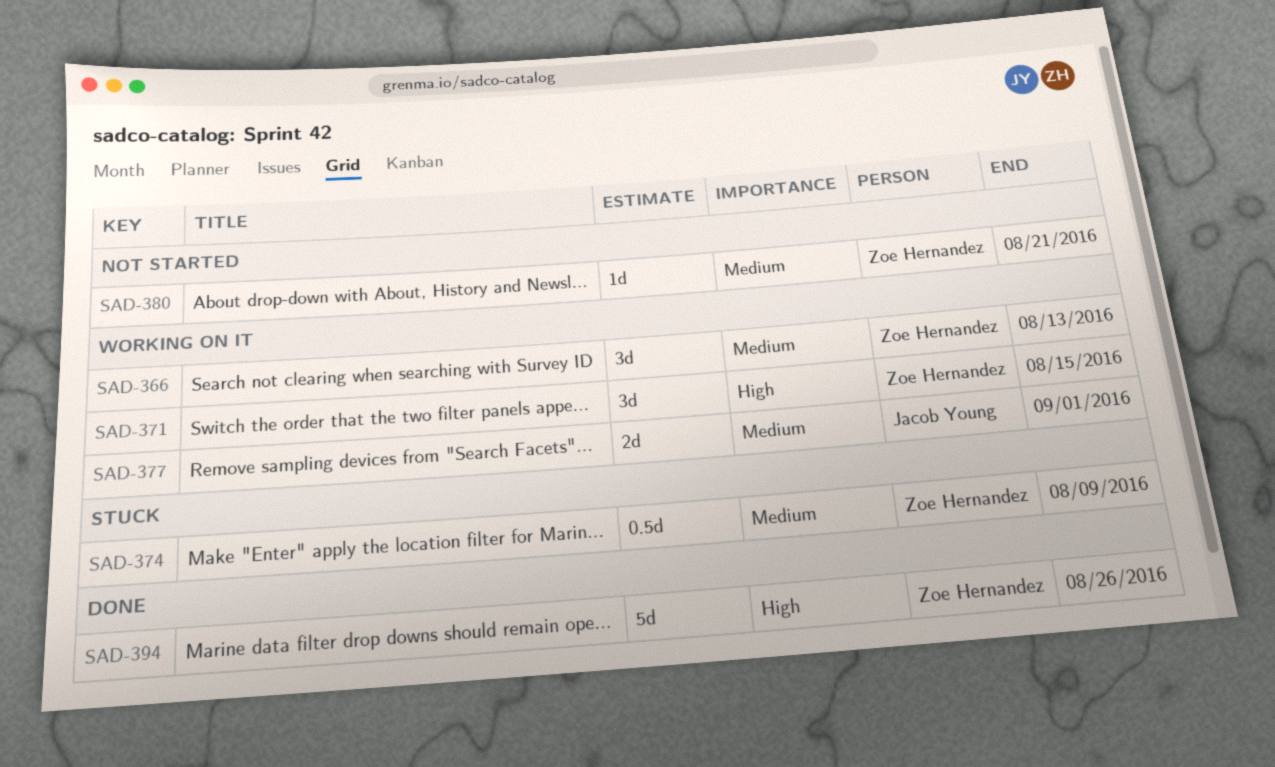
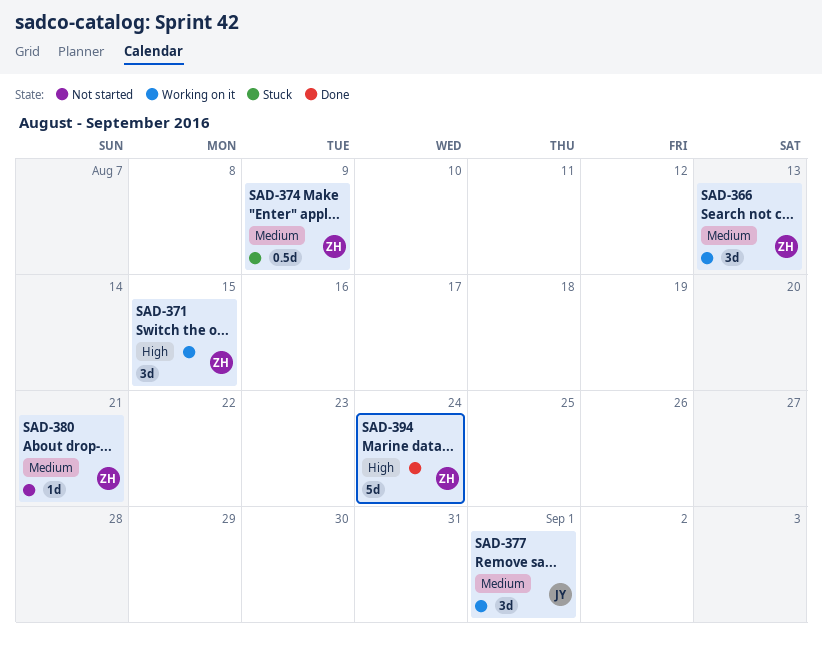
SAD-377, estimate: 2d -> 3d
SAD-394, due: Aug 26 -> Aug 24

